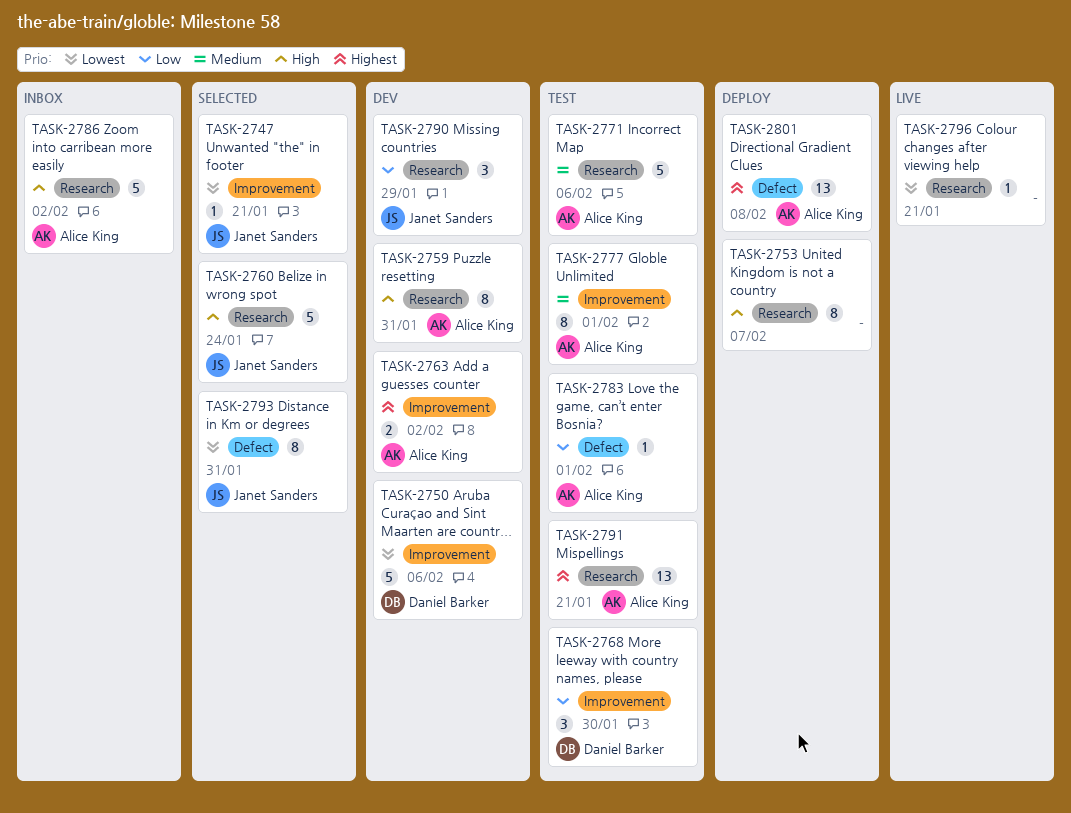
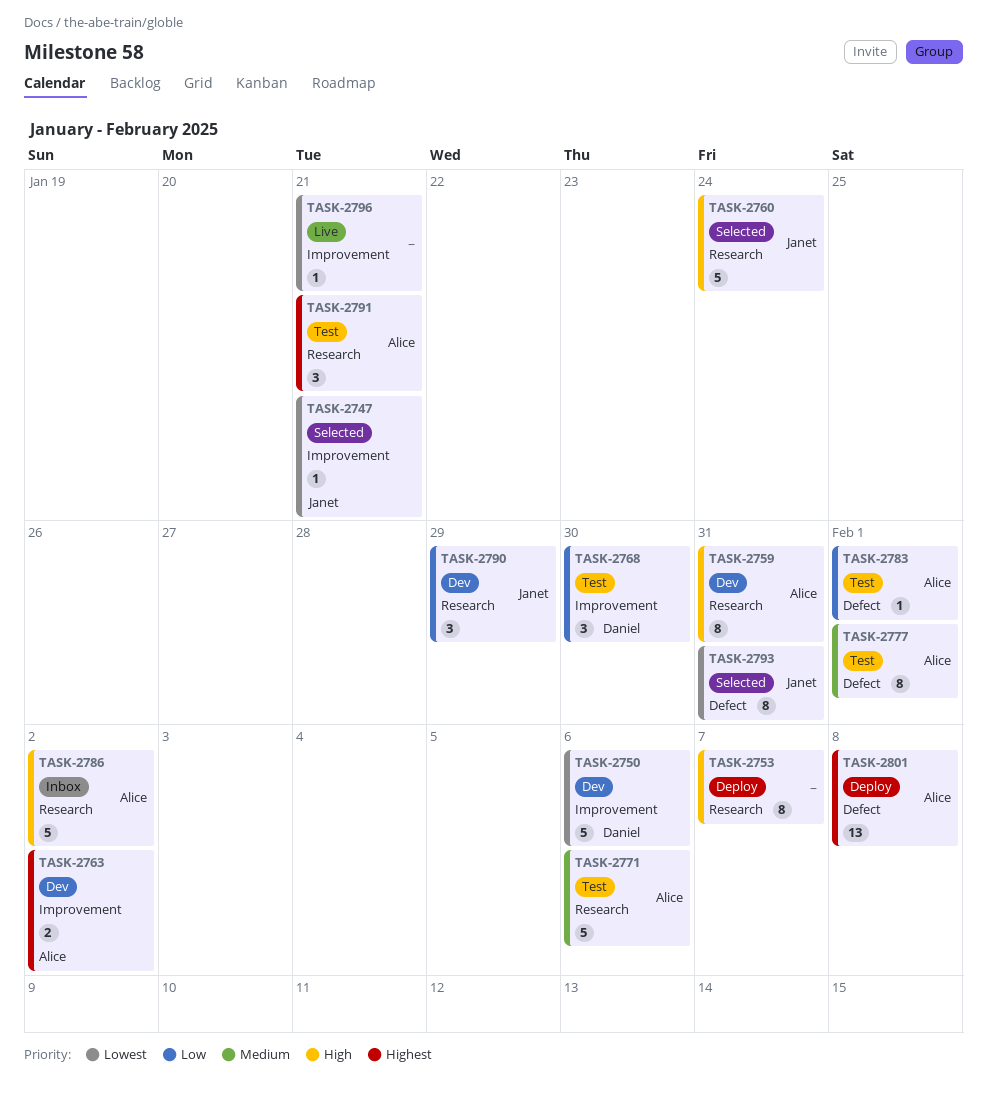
TASK-2777, label: Improvement -> Defect
TASK-2791, estimate: 13 -> 3
TASK-2796, label: Research -> Improvement

